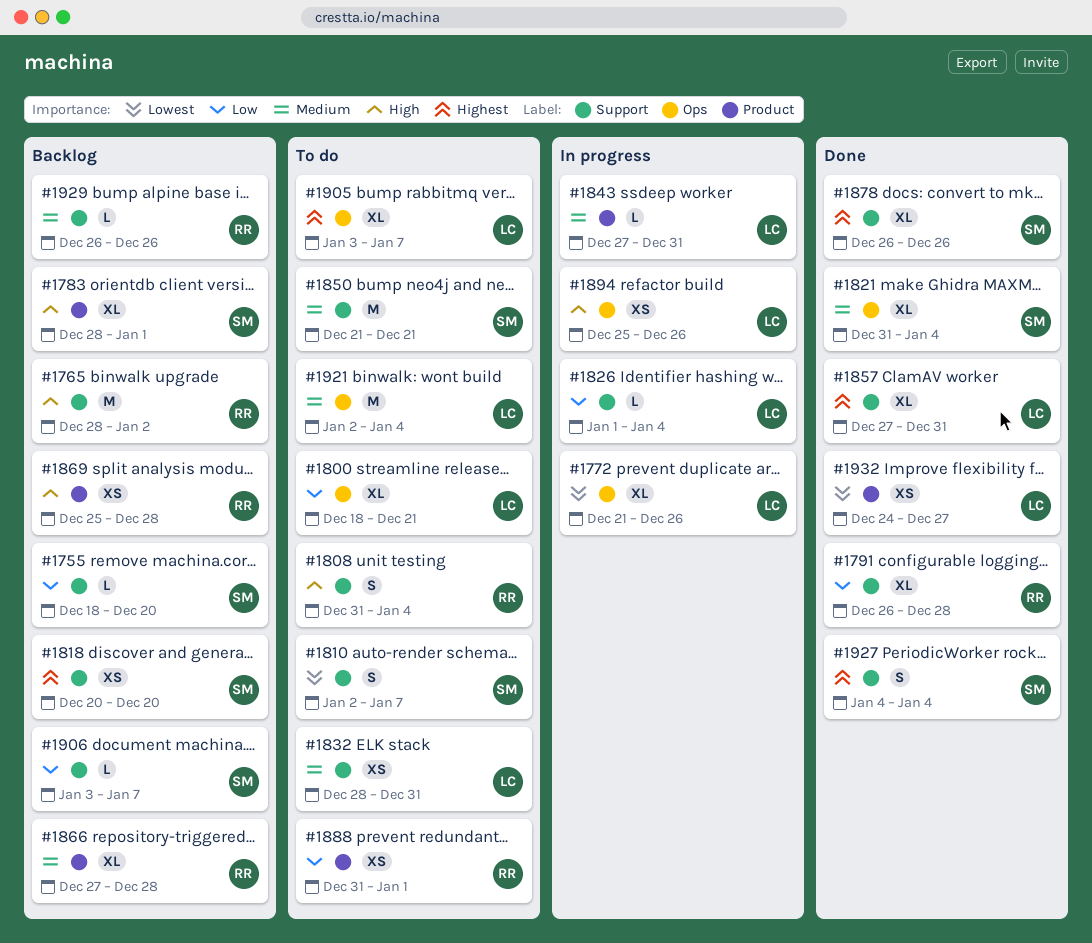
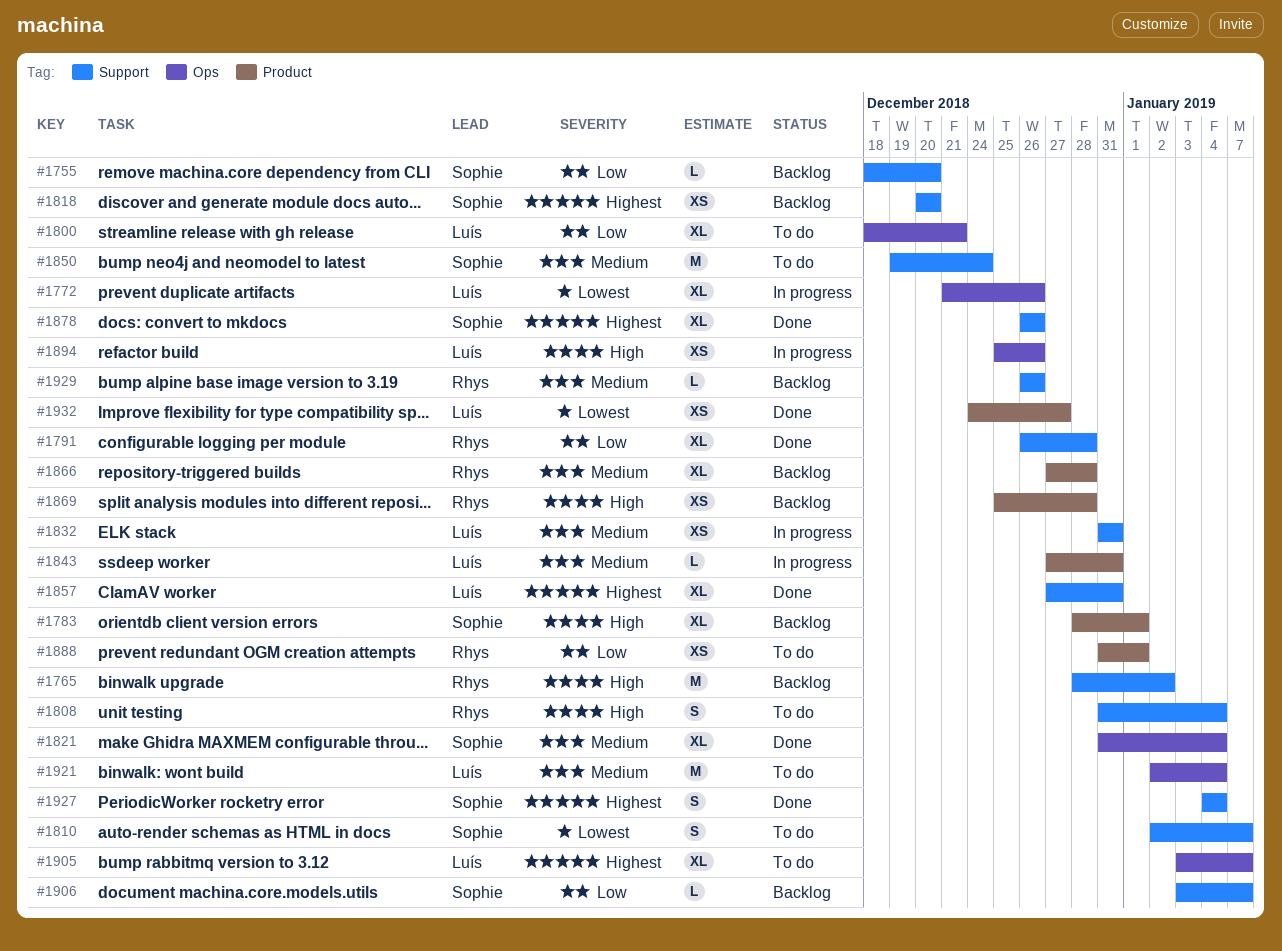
#1826: present -> none
#1832, status: To do -> In progress
#1832, start: Dec 28 -> Dec 31
#1850, start: Dec 21 -> Dec 19
#1850, due: Dec 21 -> Dec 24

